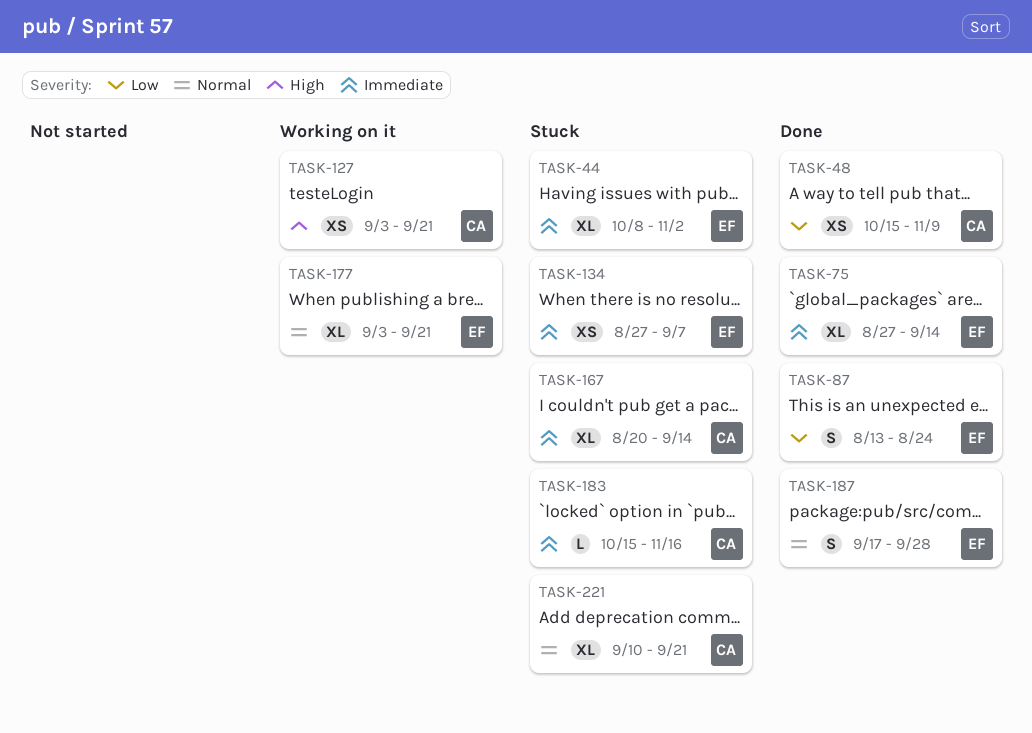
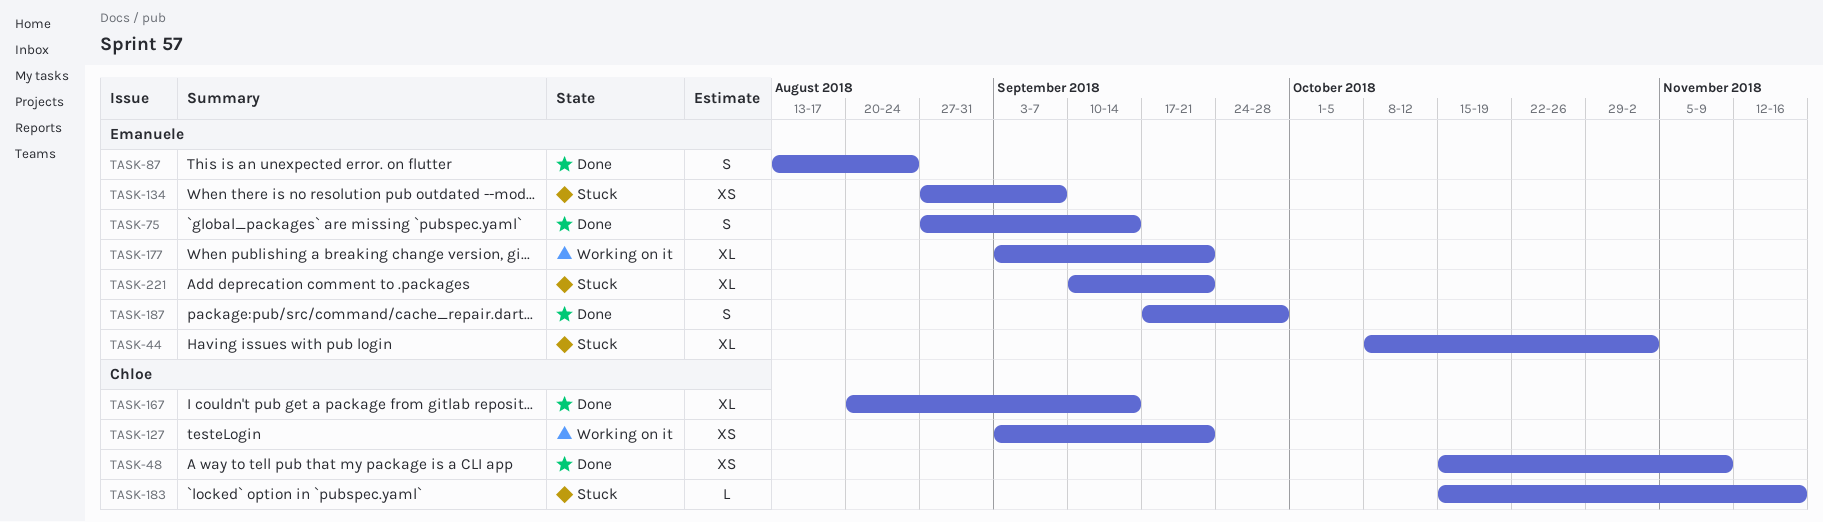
TASK-75, estimate: XL -> S
TASK-167, status: Stuck -> Done
TASK-221, owner: Chloe -> Emanuele

